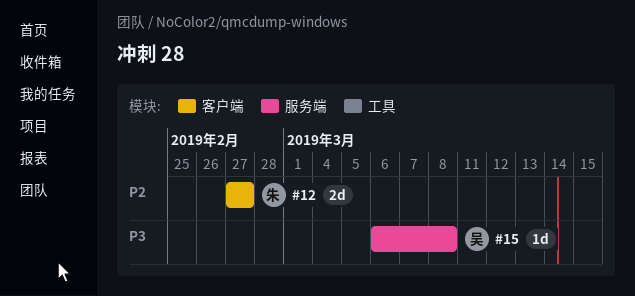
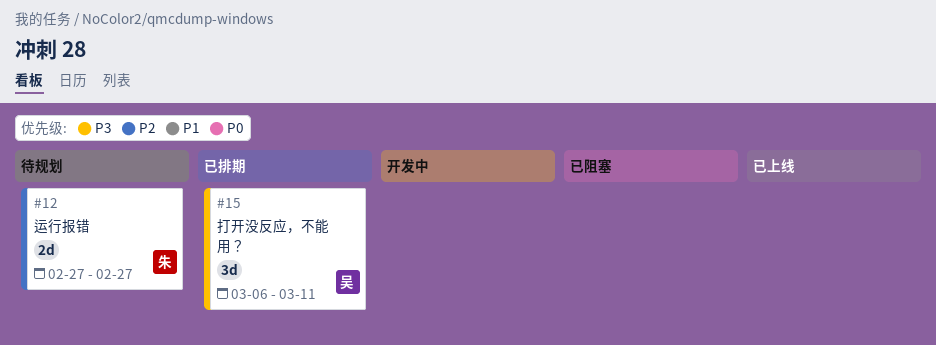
#15, estimate: 1d -> 3d
#15, due: Mar 8 -> Mar 11

